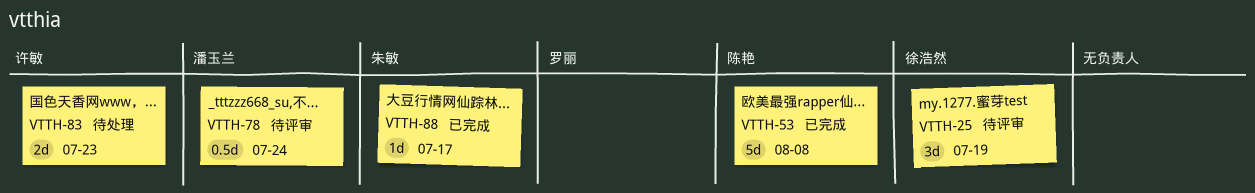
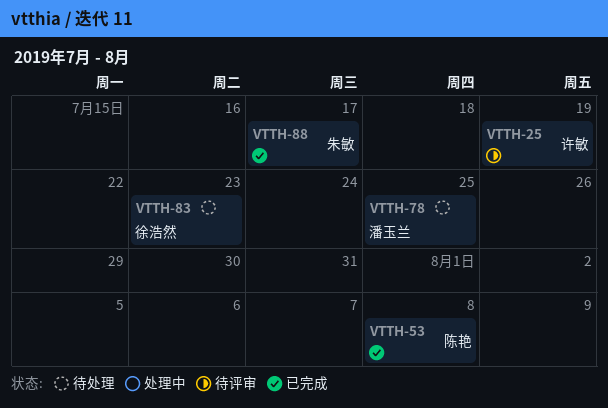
VTTH-25, owner: 徐浩然 -> 许敏
VTTH-78, status: 待评审 -> 待处理
VTTH-78, due: Jul 24 -> Jul 25
VTTH-83, owner: 许敏 -> 徐浩然

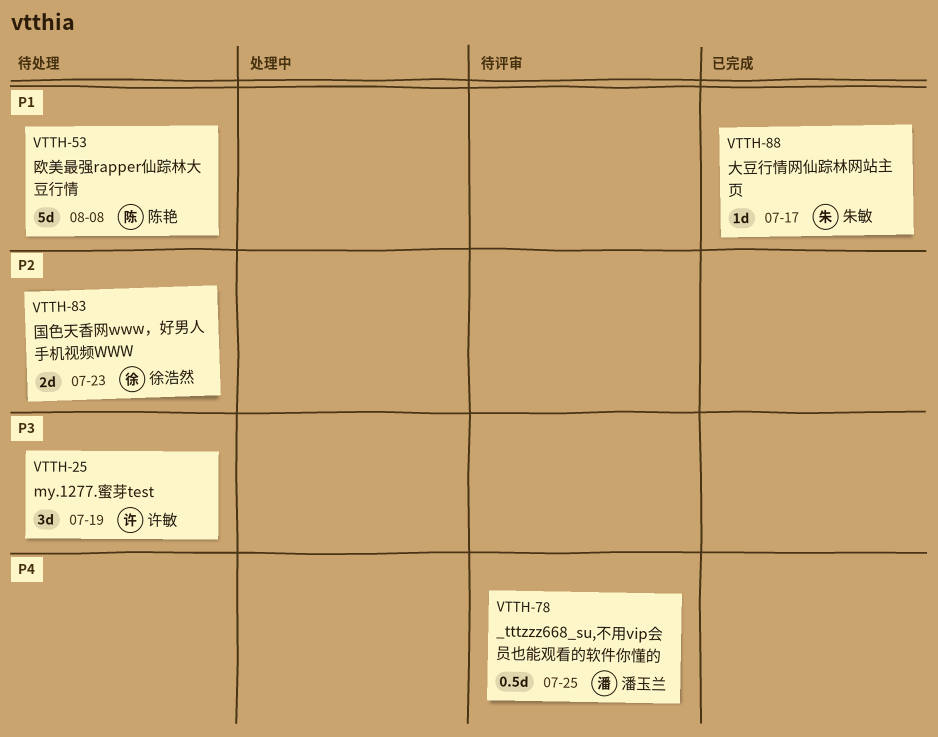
VTTH-25, status: 待评审 -> 待处理
VTTH-53, status: 已完成 -> 待处理
VTTH-78, status: 待处理 -> 待评审

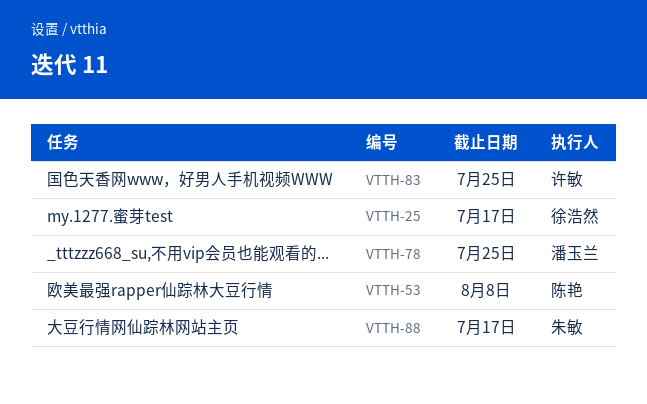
VTTH-25, owner: 许敏 -> 徐浩然
VTTH-25, due: Jul 19 -> Jul 17
VTTH-83, owner: 徐浩然 -> 许敏
VTTH-83, due: Jul 23 -> Jul 25

